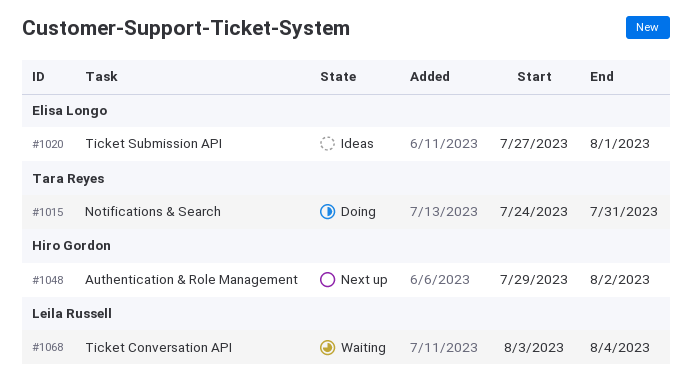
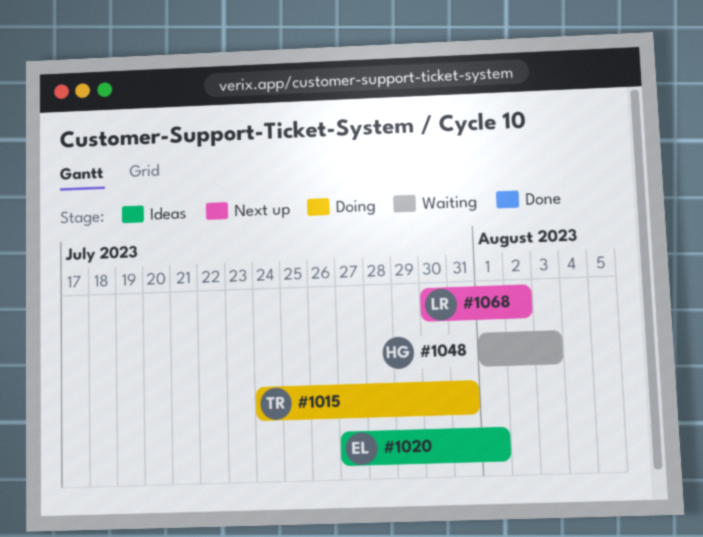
#1048, status: Next up -> Waiting
#1048, start: Jul 29 -> Aug 1
#1048, due: Aug 2 -> Aug 3
#1068, status: Waiting -> Next up
#1068, start: Aug 3 -> Jul 30
#1068, due: Aug 4 -> Aug 2

